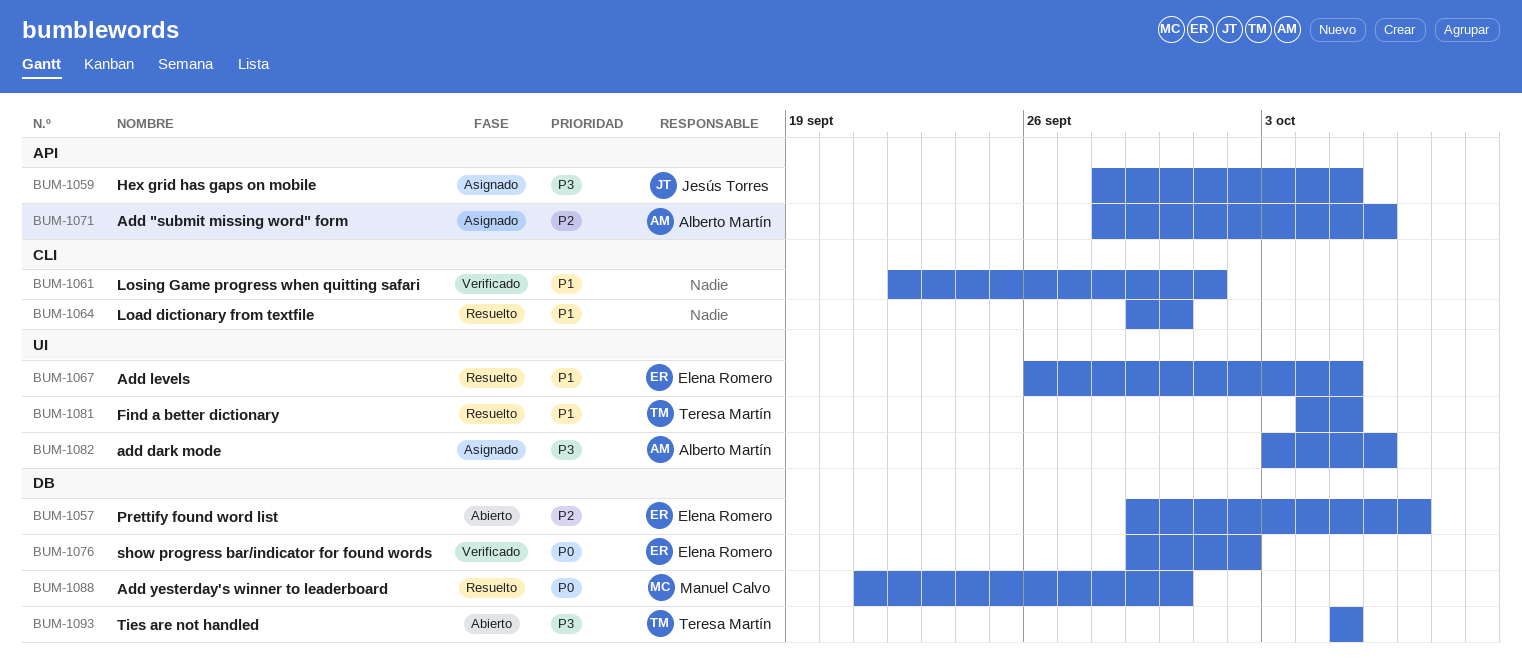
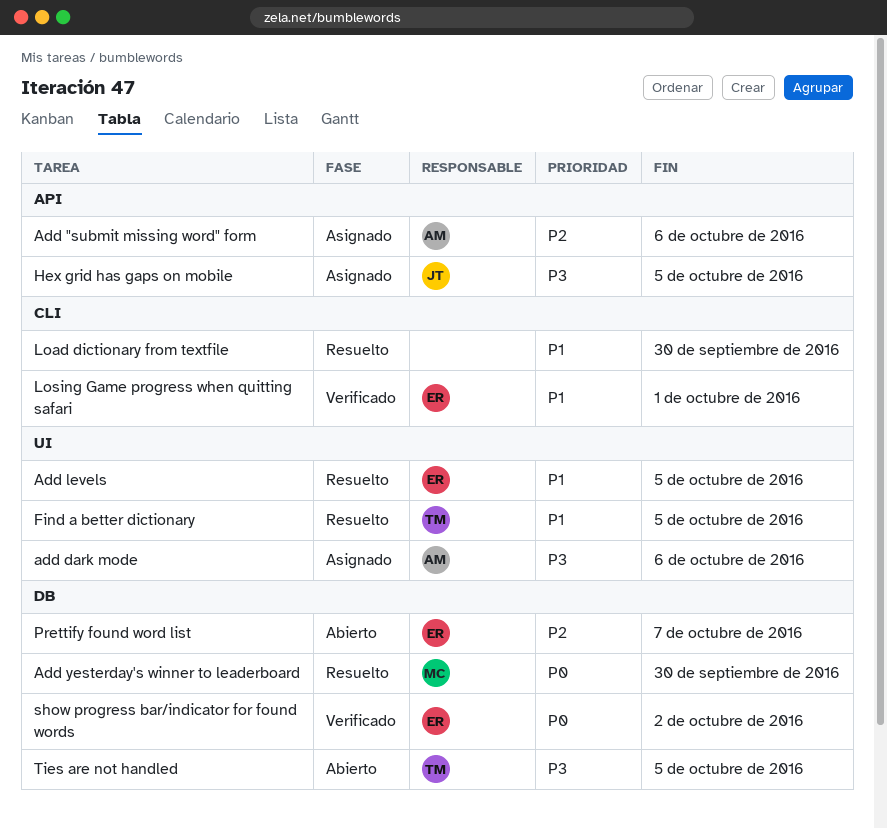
Losing Game progress when quitting safari, owner: none -> Elena Romero

